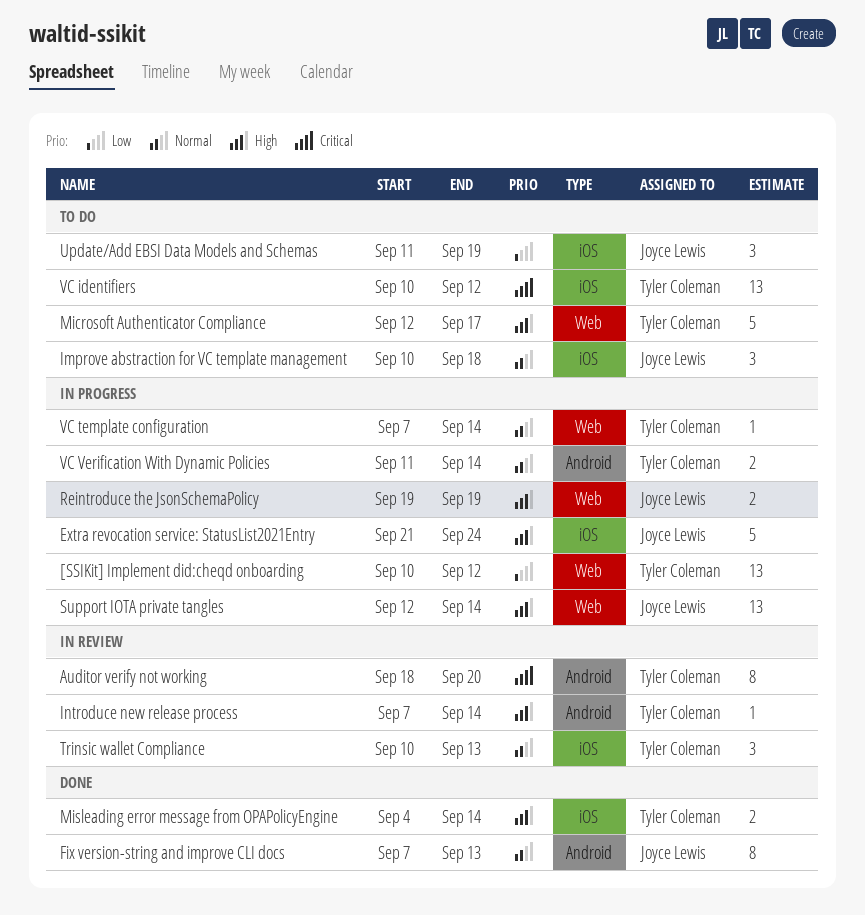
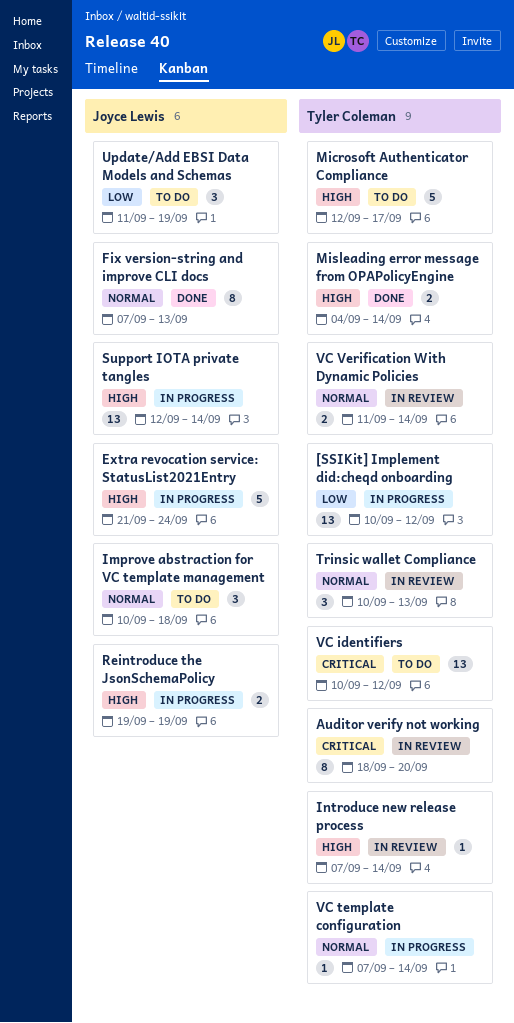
VC Verification With Dynamic Policies, status: In progress -> In review

